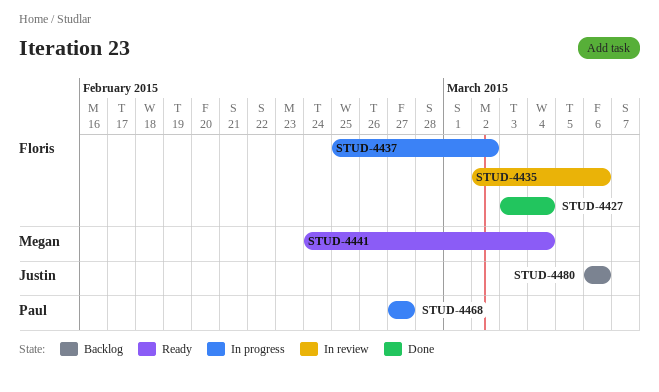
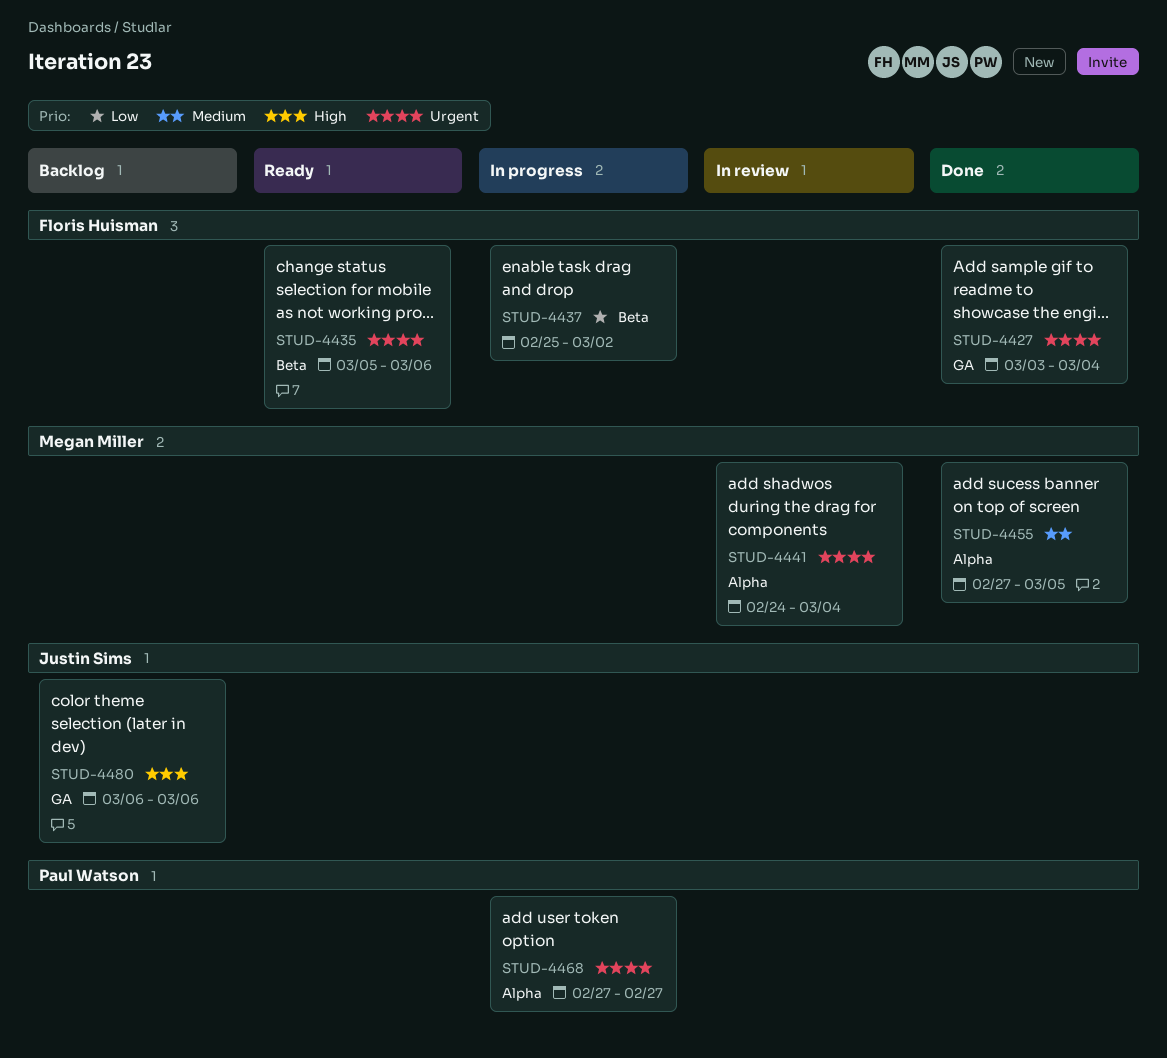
STUD-4435, status: In review -> Ready
STUD-4435, start: Mar 2 -> Mar 5
STUD-4441, status: Ready -> In review
STUD-4455: none -> present

